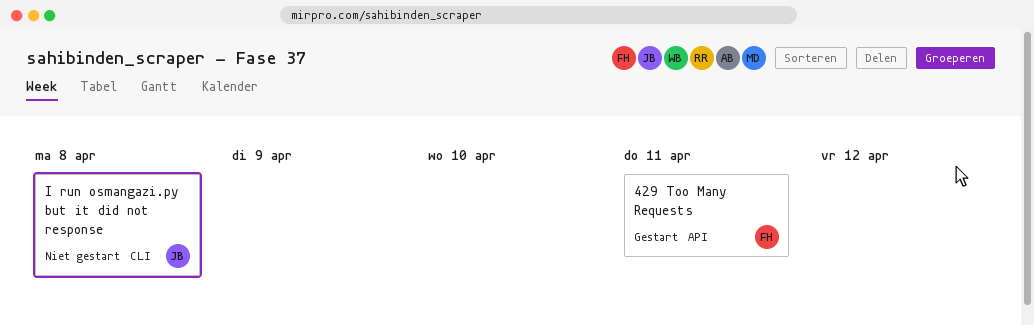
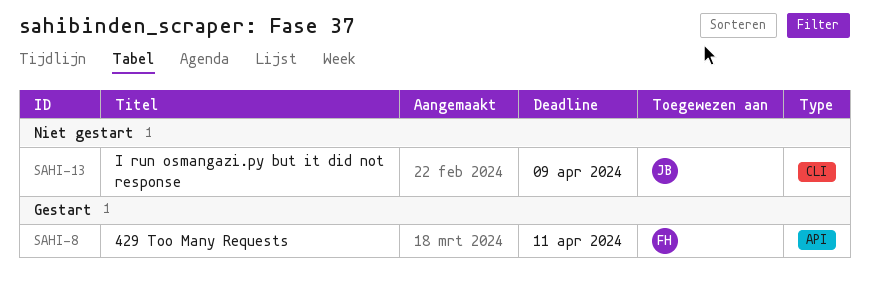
I run osmangazi.py but it did not response, due: Apr 8 -> Apr 9

